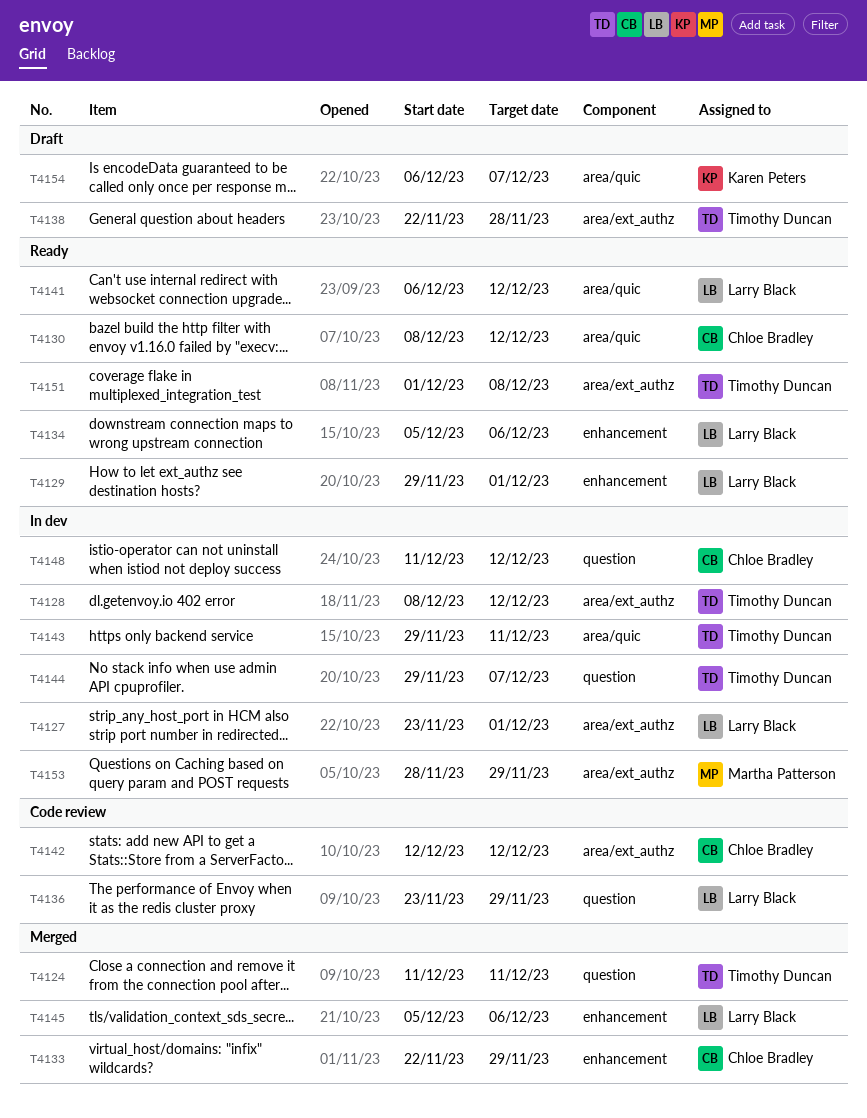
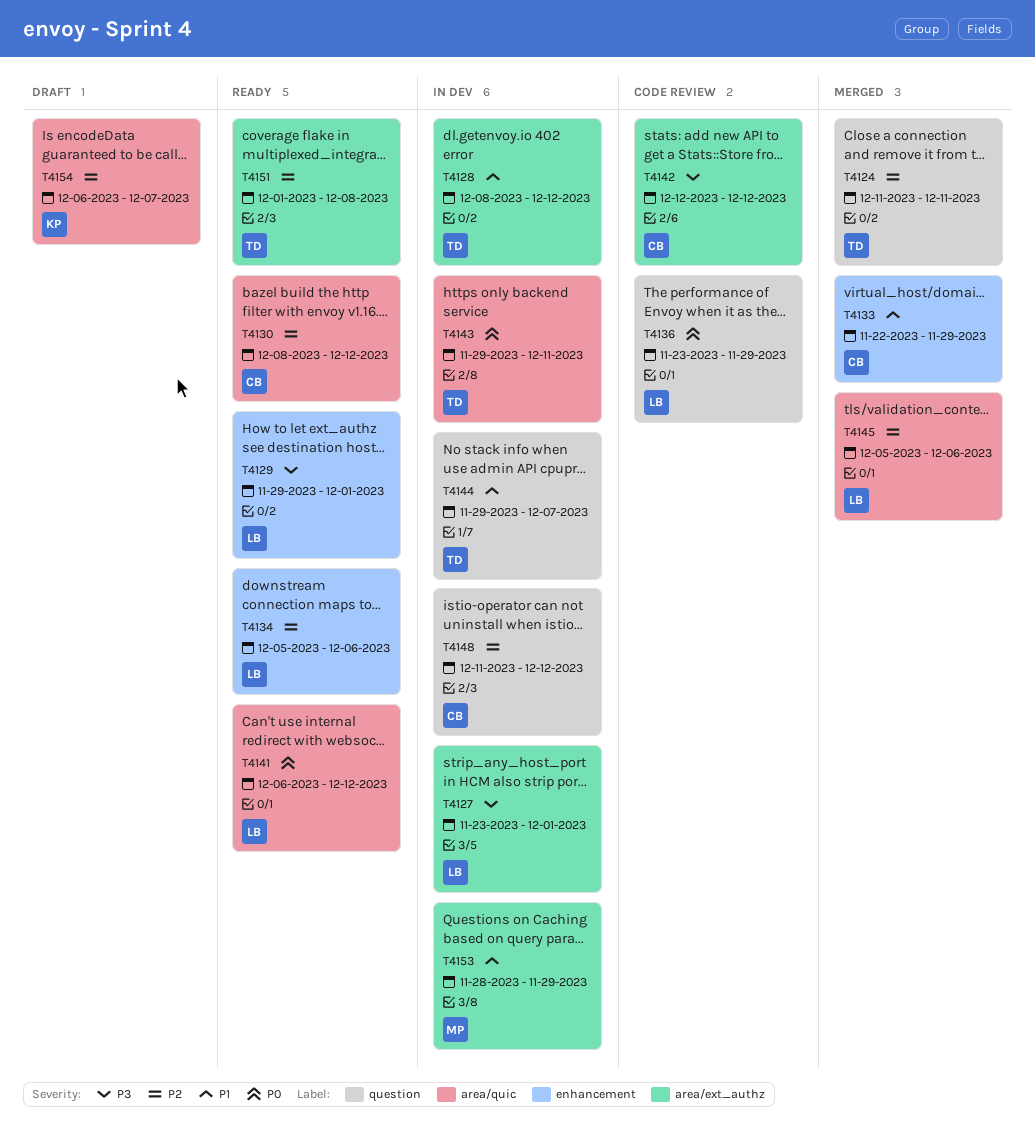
T4138: present -> none
T4145, label: enhancement -> area/quic

